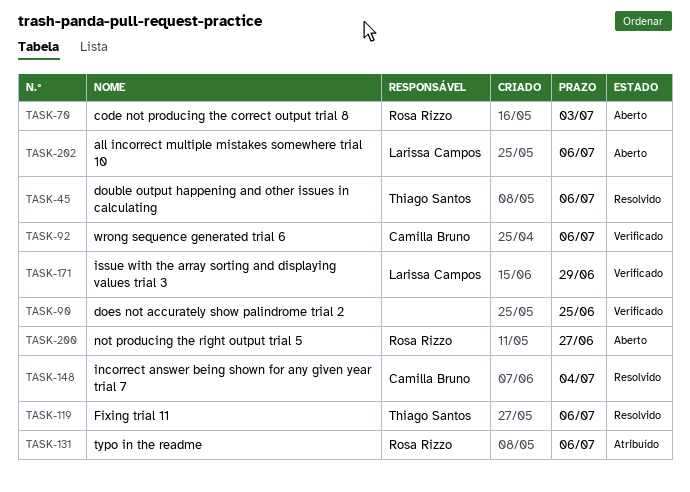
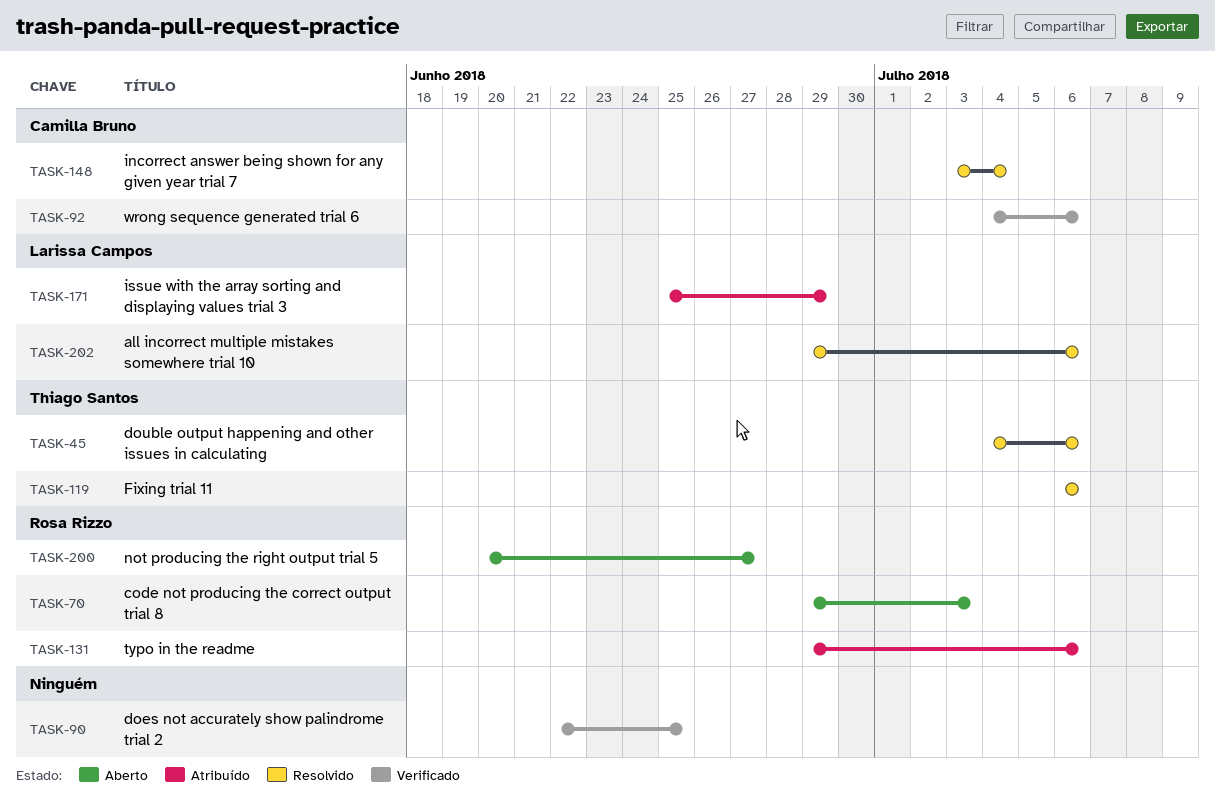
TASK-171, status: Verificado -> Atribuído
TASK-202, status: Aberto -> Resolvido

